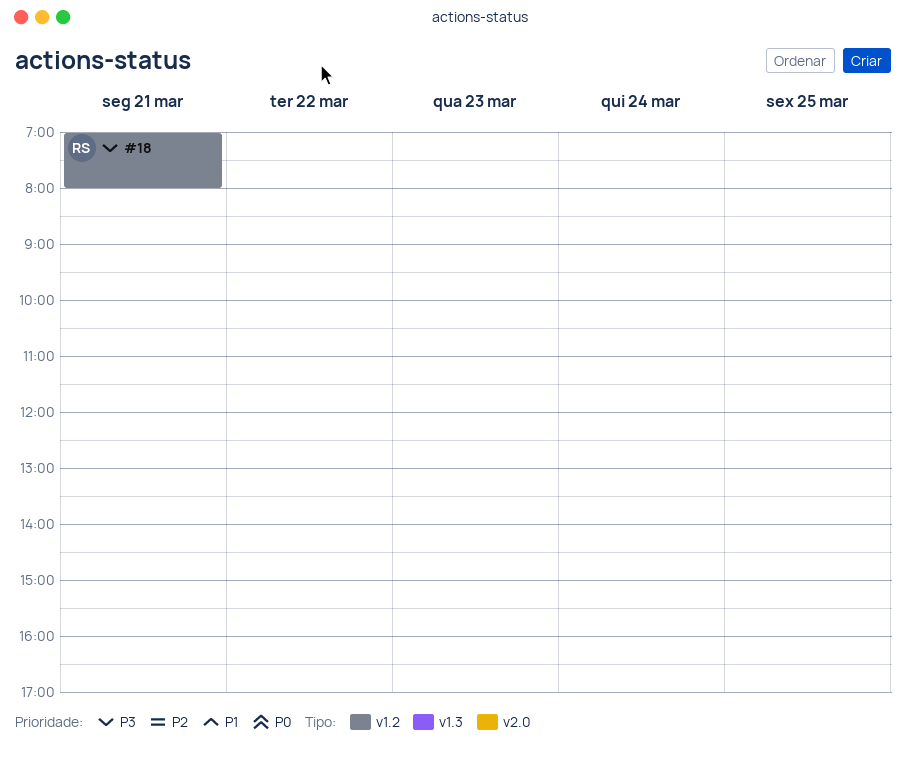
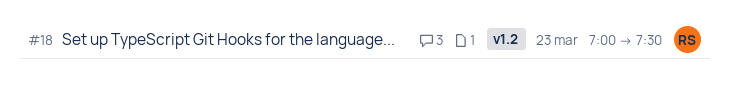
#18, day: Mar 21 -> Mar 23
#18, ends: 08:00 -> 07:30

